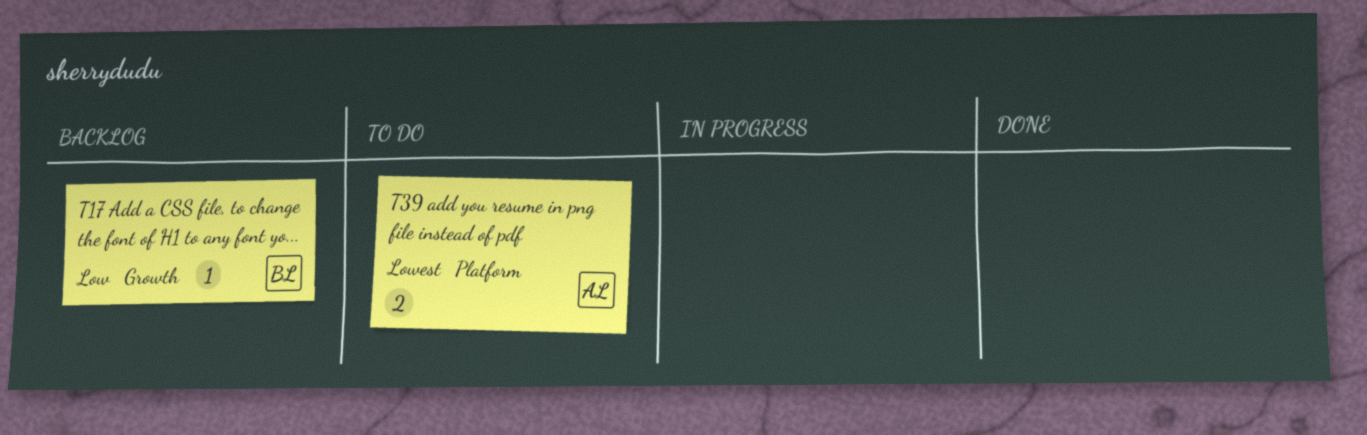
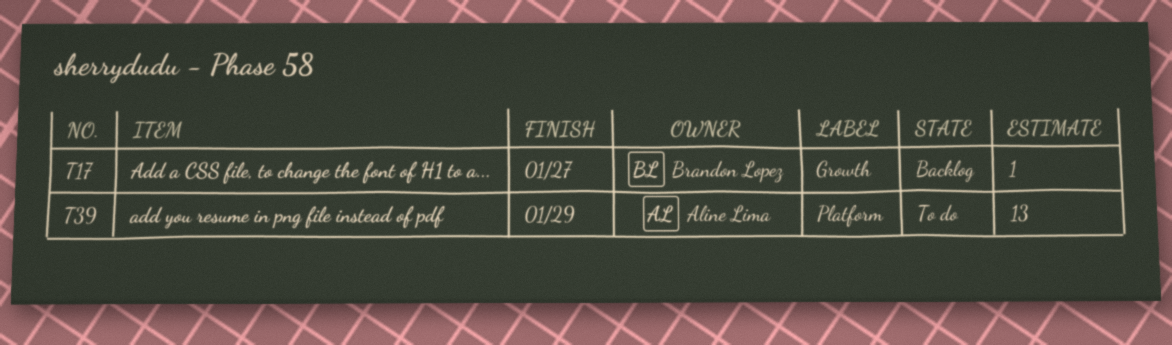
T39, estimate: 2 -> 13

